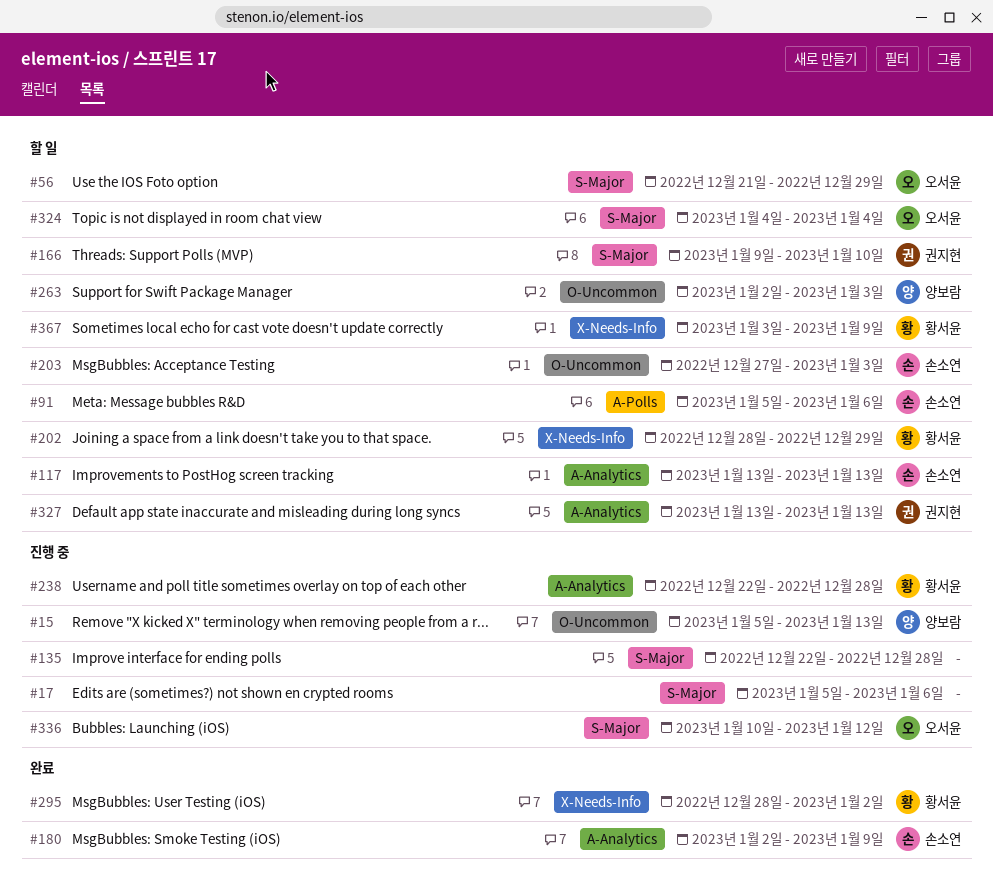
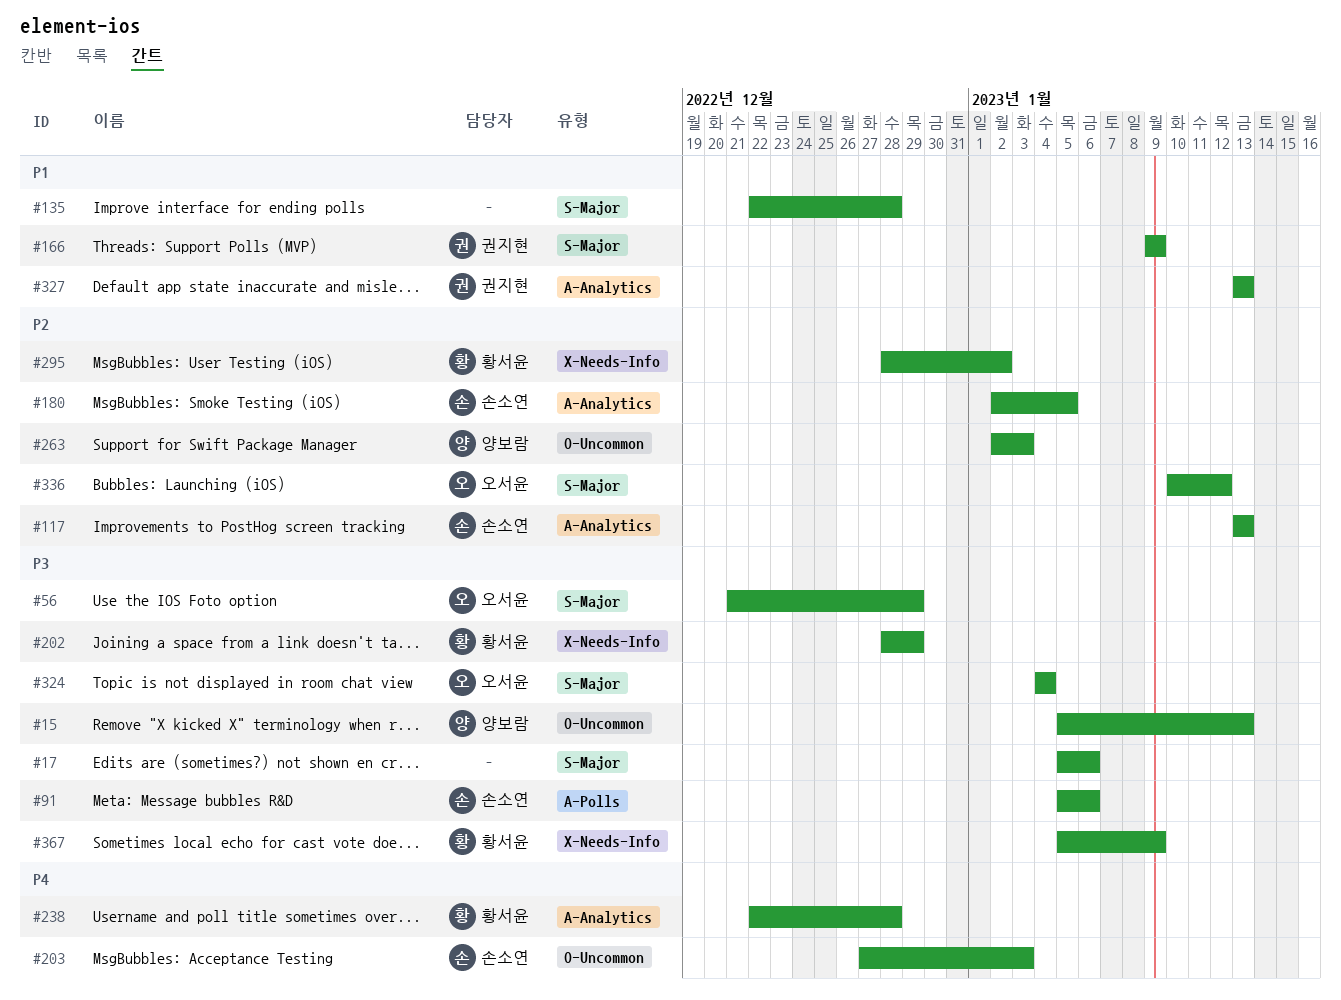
#166, due: Jan 10 -> Jan 9
#180, due: Jan 9 -> Jan 5
#367, start: Jan 3 -> Jan 5

